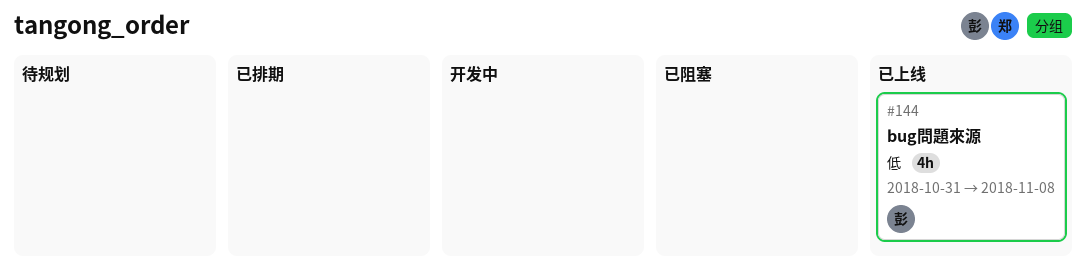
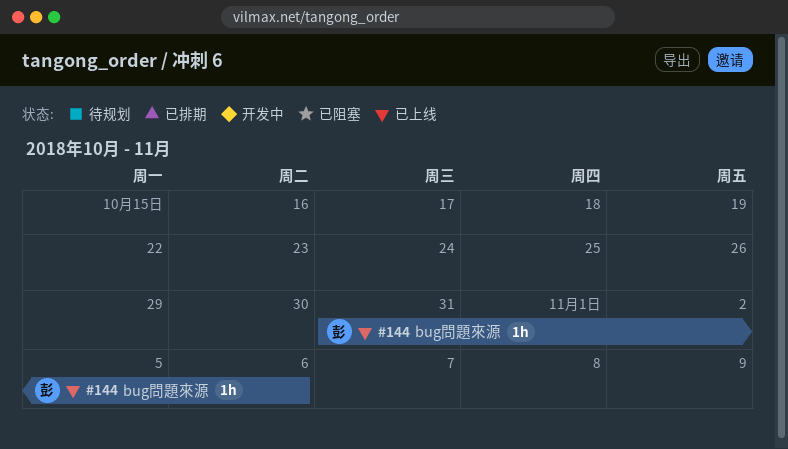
#144, estimate: 4h -> 1h
#144, due: Nov 8 -> Nov 6

